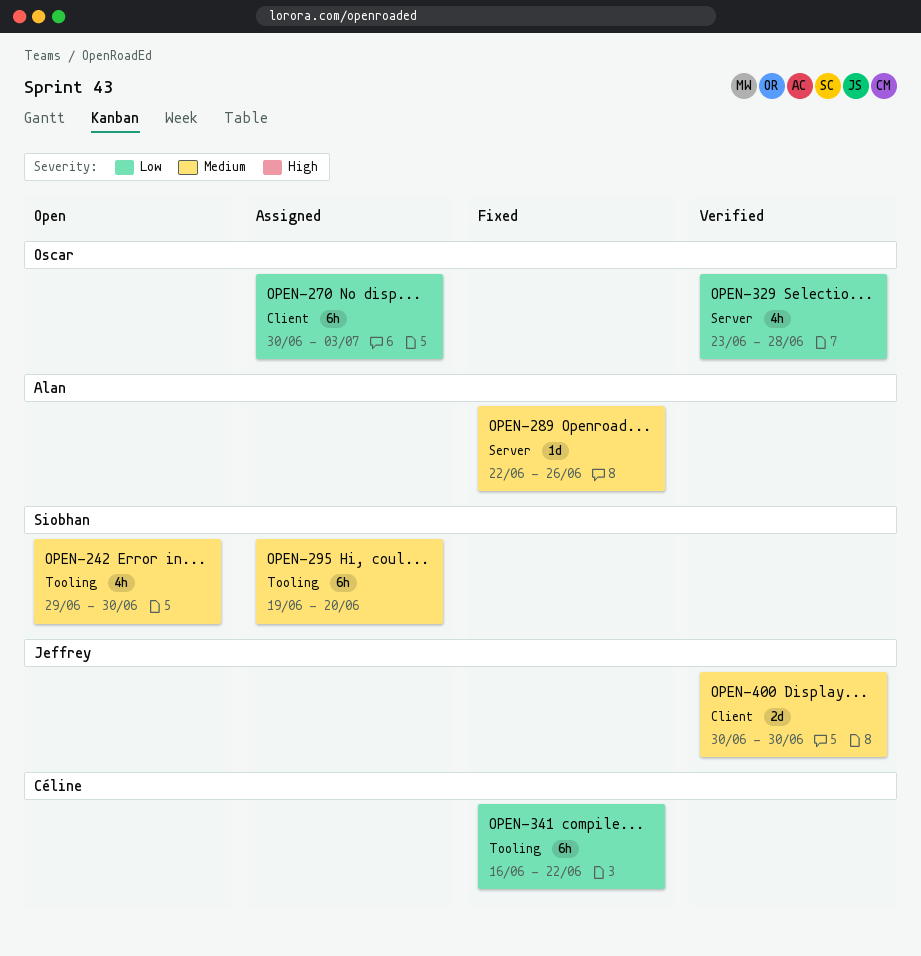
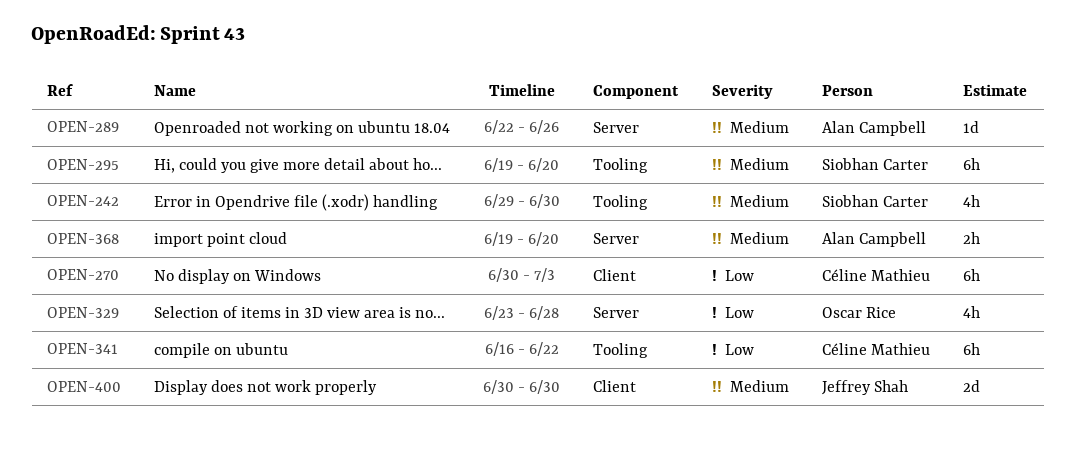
OPEN-270, owner: Oscar Rice -> Céline Mathieu
OPEN-368: none -> present

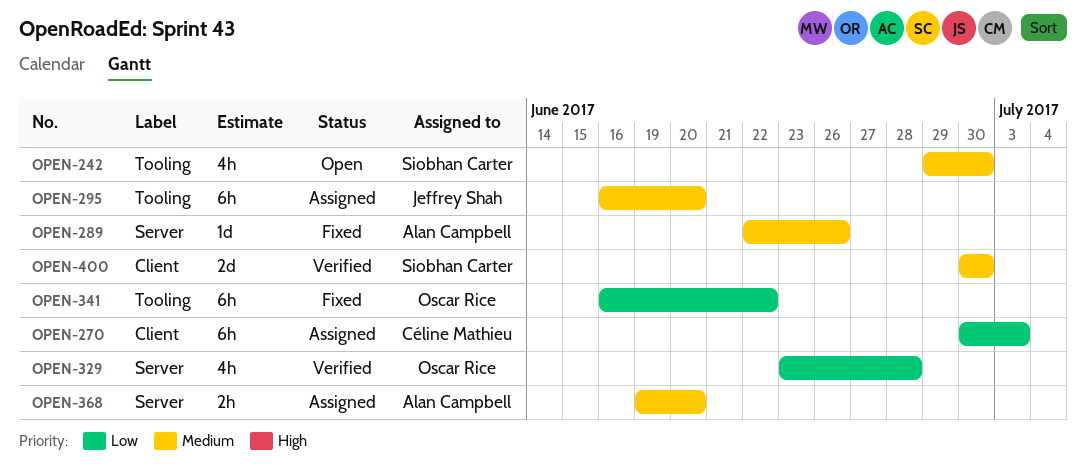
OPEN-295, owner: Siobhan Carter -> Jeffrey Shah
OPEN-295, start: Jun 19 -> Jun 16
OPEN-341, owner: Céline Mathieu -> Oscar Rice
OPEN-400, owner: Jeffrey Shah -> Siobhan Carter

